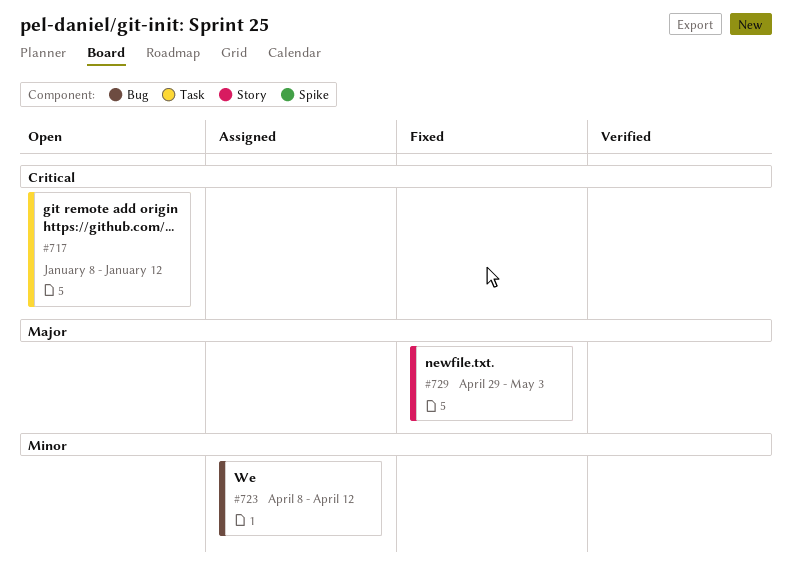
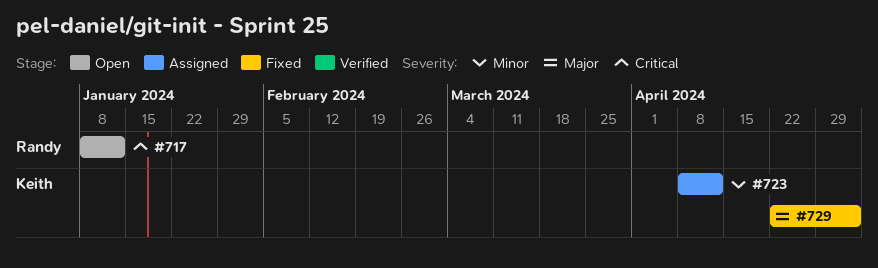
#729, start: Apr 29 -> Apr 22

